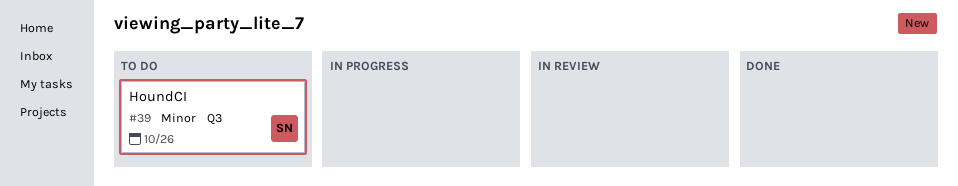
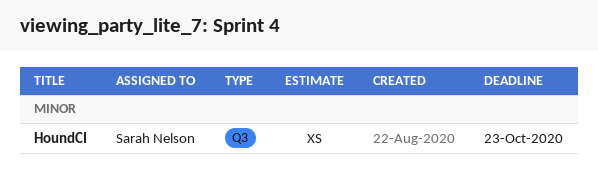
HoundCI, due: Oct 26 -> Oct 23

